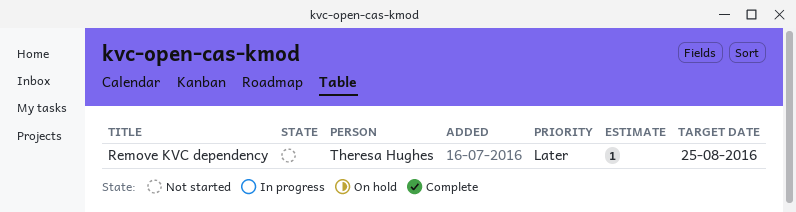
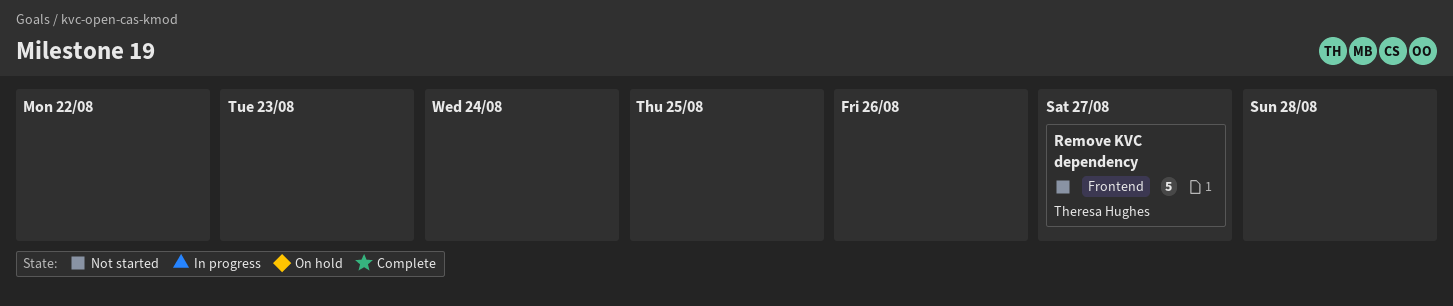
Remove KVC dependency, estimate: 1 -> 5
Remove KVC dependency, due: Aug 25 -> Aug 27

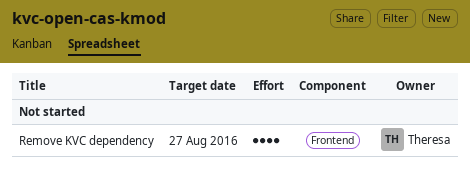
Remove KVC dependency, estimate: 5 -> 4

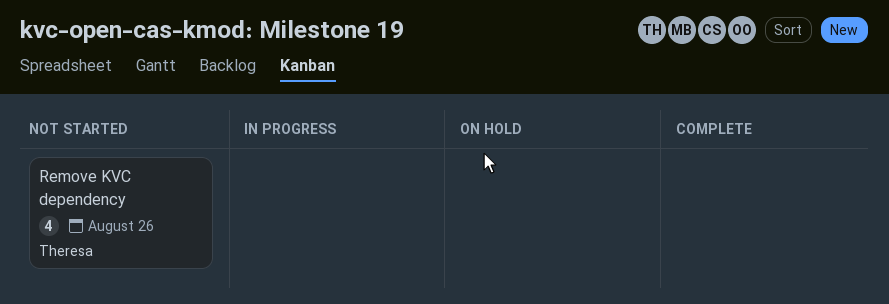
Remove KVC dependency, due: Aug 27 -> Aug 26

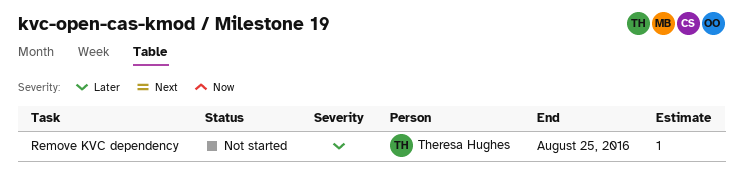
Remove KVC dependency, estimate: 4 -> 1
Remove KVC dependency, due: Aug 26 -> Aug 25

